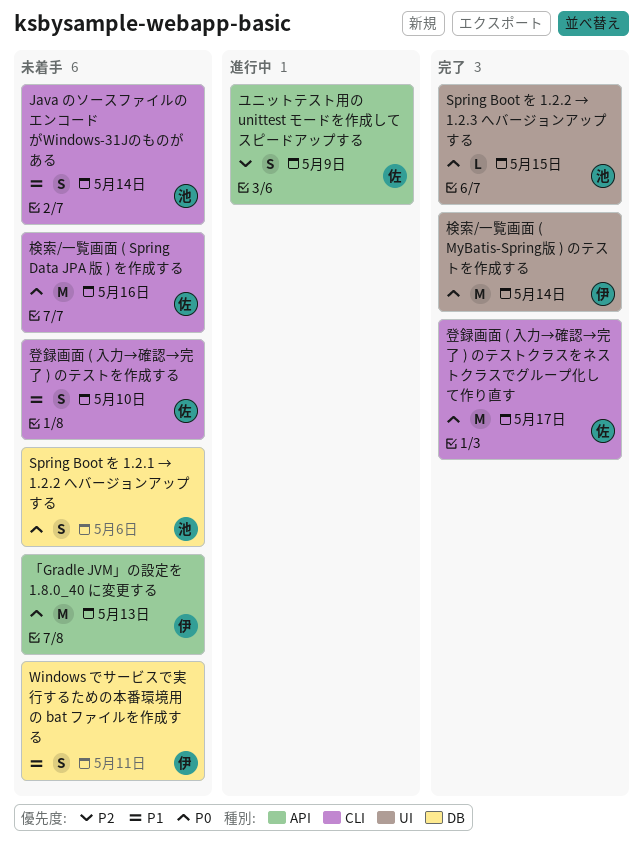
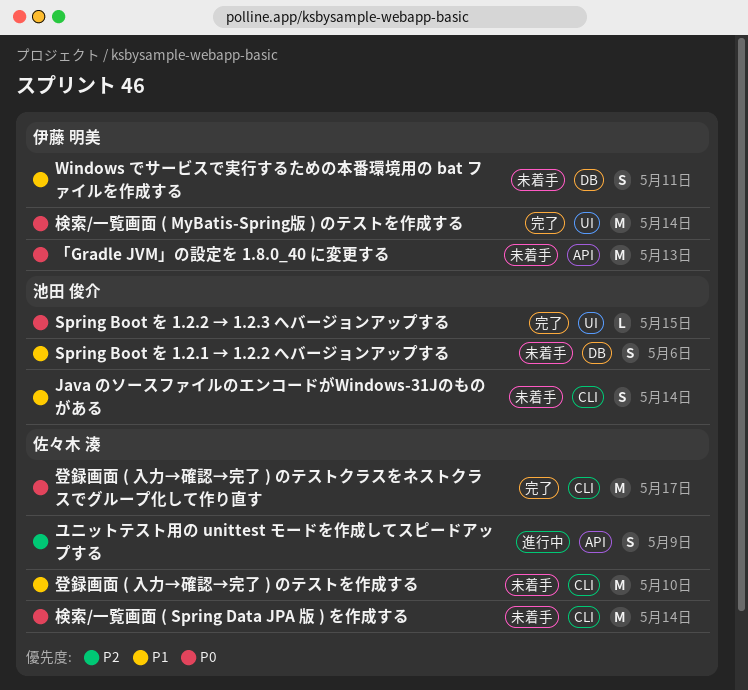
Spring Boot を 1.2.1 → 1.2.2 へバージョンアップする, priority: P0 -> P1
検索/一覧画面 ( Spring Data JPA 版 ) を作成する, due: May 16 -> May 14
登録画面 ( 入力→確認→完了 ) のテストを作成する, estimate: S -> M

